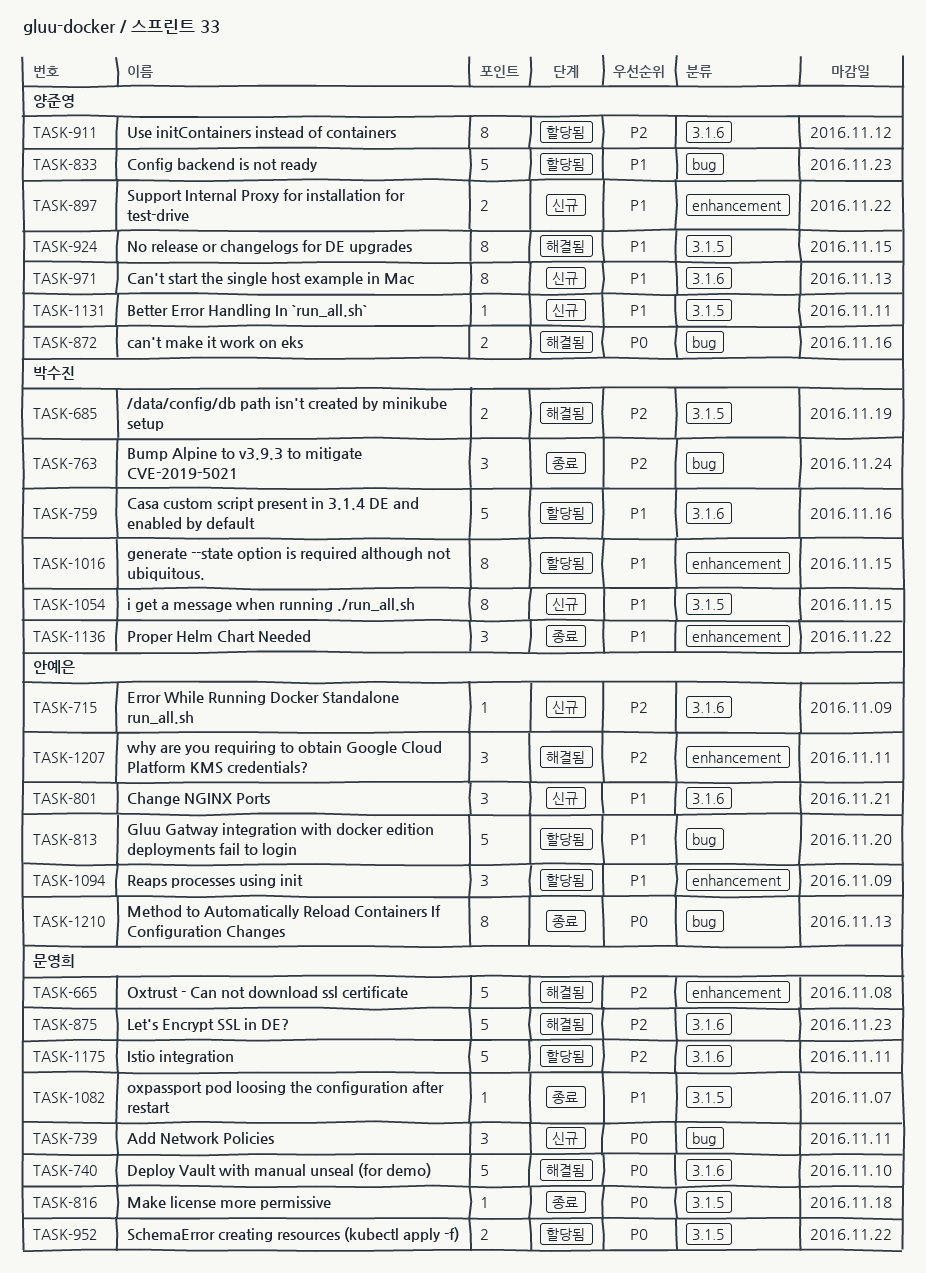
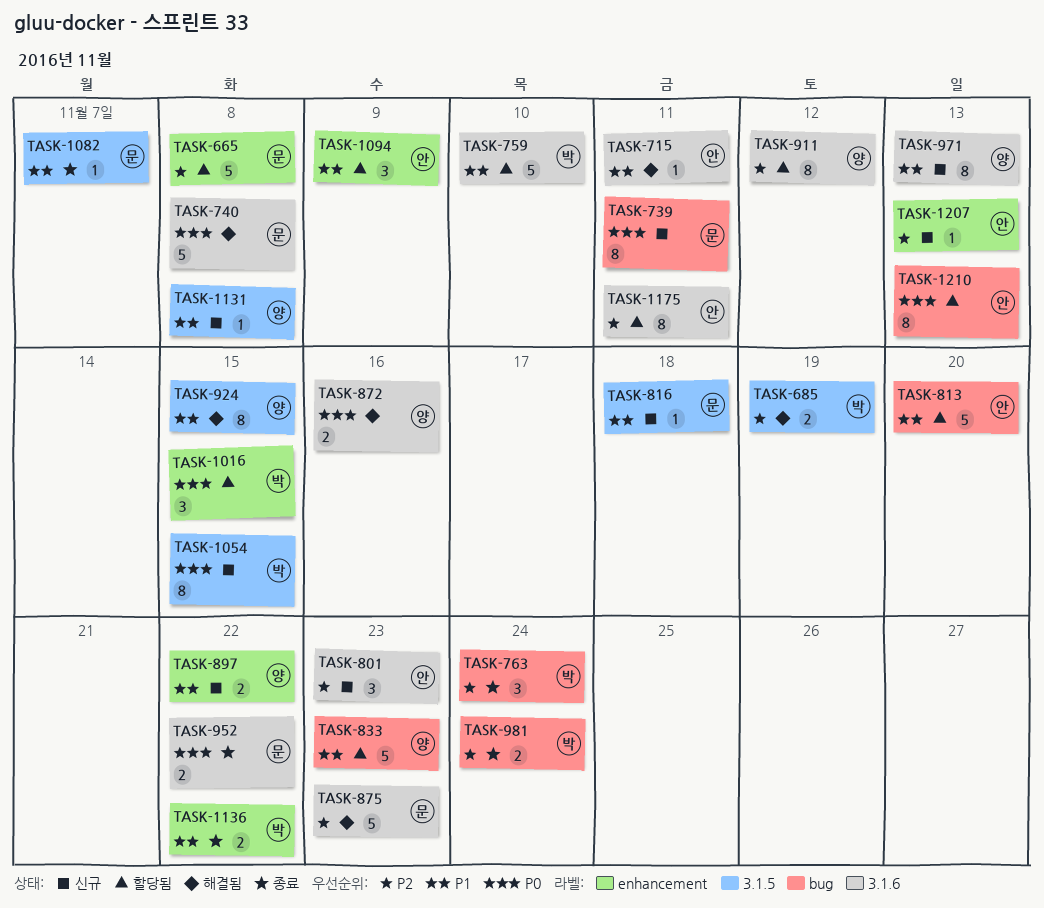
TASK-665, status: 해결됨 -> 할당됨
TASK-715, status: 신규 -> 해결됨
TASK-715, priority: P2 -> P1
TASK-715, due: Nov 9 -> Nov 11
TASK-739, estimate: 3 -> 8
TASK-740, due: Nov 10 -> Nov 8
TASK-759, due: Nov 16 -> Nov 10
TASK-801, priority: P1 -> P2
TASK-801, due: Nov 21 -> Nov 23
TASK-816, status: 종료 -> 신규
TASK-816, priority: P0 -> P1
TASK-872, label: bug -> 3.1.6
TASK-952, status: 할당됨 -> 종료
TASK-952, label: 3.1.5 -> 3.1.6
TASK-981: none -> present
TASK-1016, priority: P1 -> P0
TASK-1016, estimate: 8 -> 3
TASK-1054, priority: P1 -> P0
TASK-1131, due: Nov 11 -> Nov 8
TASK-1136, estimate: 3 -> 2
TASK-1175, owner: 문영희 -> 안예은
TASK-1175, estimate: 5 -> 8
TASK-1207, status: 해결됨 -> 신규
TASK-1207, estimate: 3 -> 1
TASK-1207, due: Nov 11 -> Nov 13
TASK-1210, status: 종료 -> 할당됨

